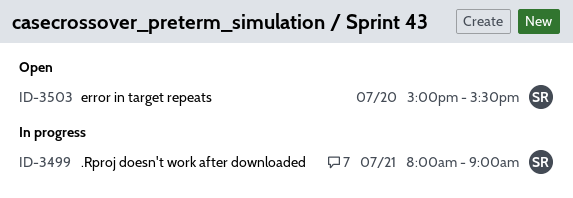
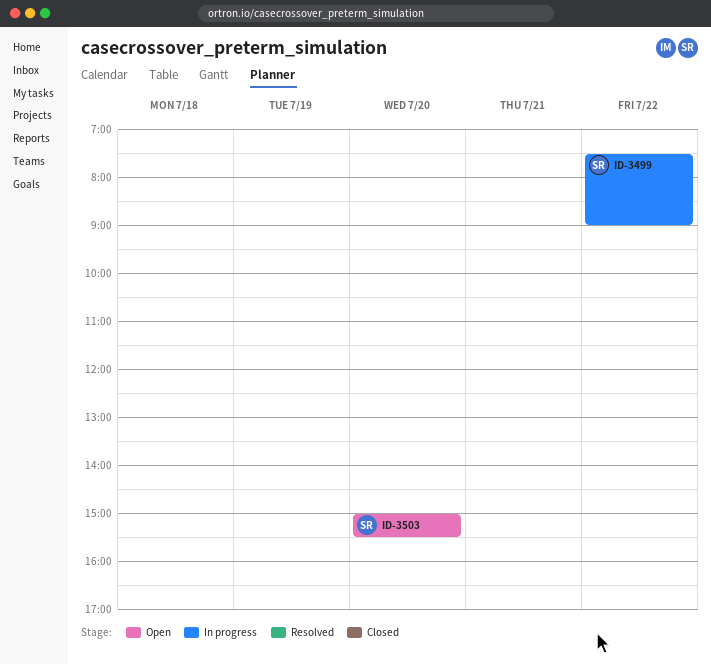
ID-3499, day: Jul 21 -> Jul 22
ID-3499, begins: 08:00 -> 07:30

